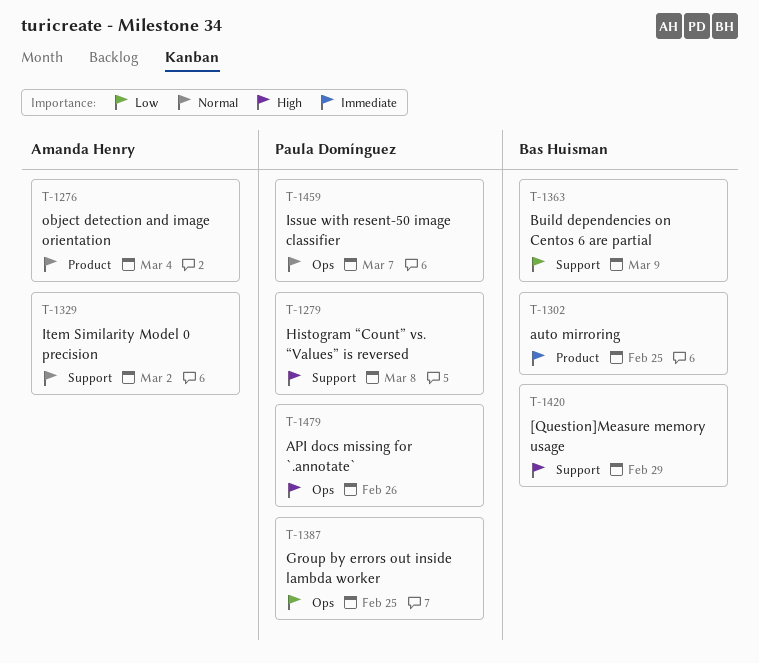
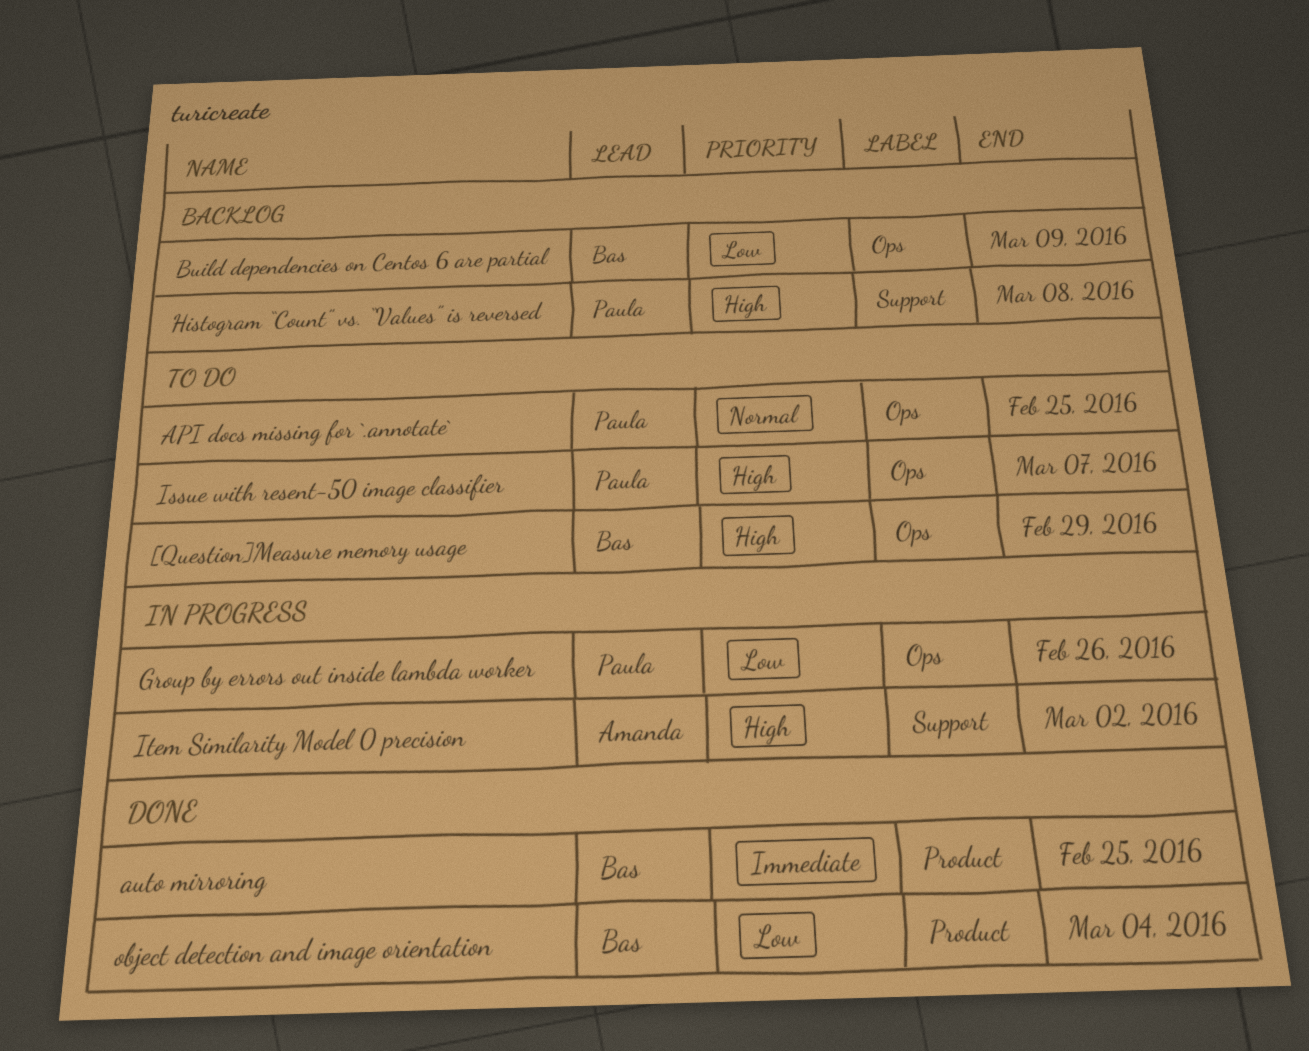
[Question]Measure memory usage, label: Support -> Ops
API docs missing for `.annotate`, priority: High -> Normal
API docs missing for `.annotate`, due: Feb 26 -> Feb 25
Build dependencies on Centos 6 are partial, label: Support -> Ops
Group by errors out inside lambda worker, due: Feb 25 -> Feb 26
Issue with resent-50 image classifier, priority: Normal -> High
Item Similarity Model 0 precision, priority: Normal -> High
object detection and image orientation, owner: Amanda Henry -> Bas Huisman
object detection and image orientation, priority: Normal -> Low

